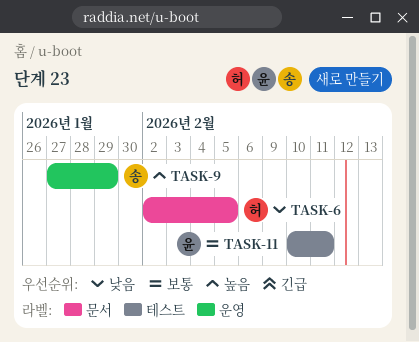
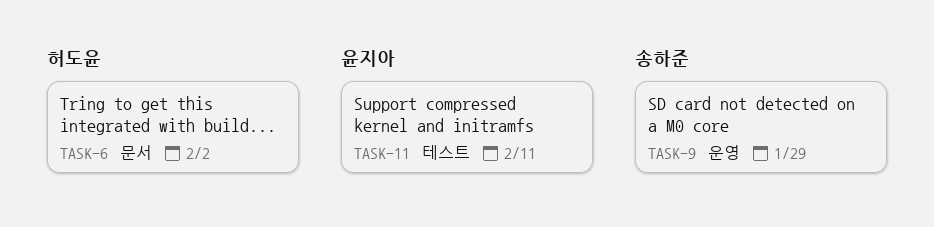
TASK-6, due: Feb 5 -> Feb 2

